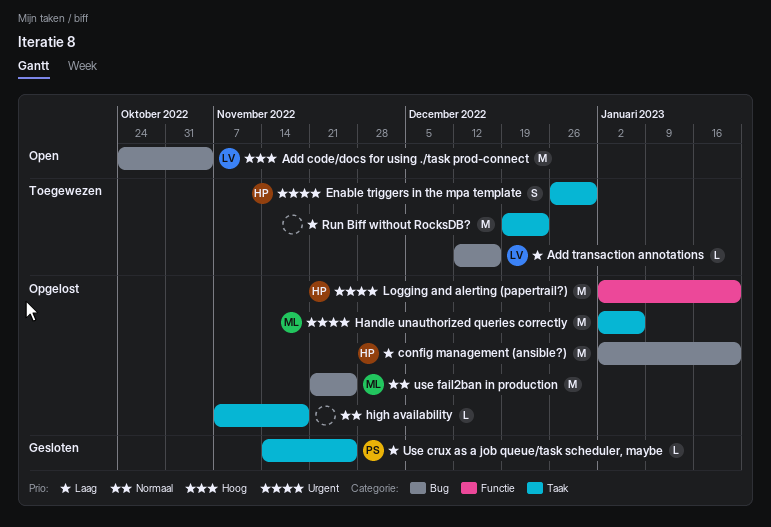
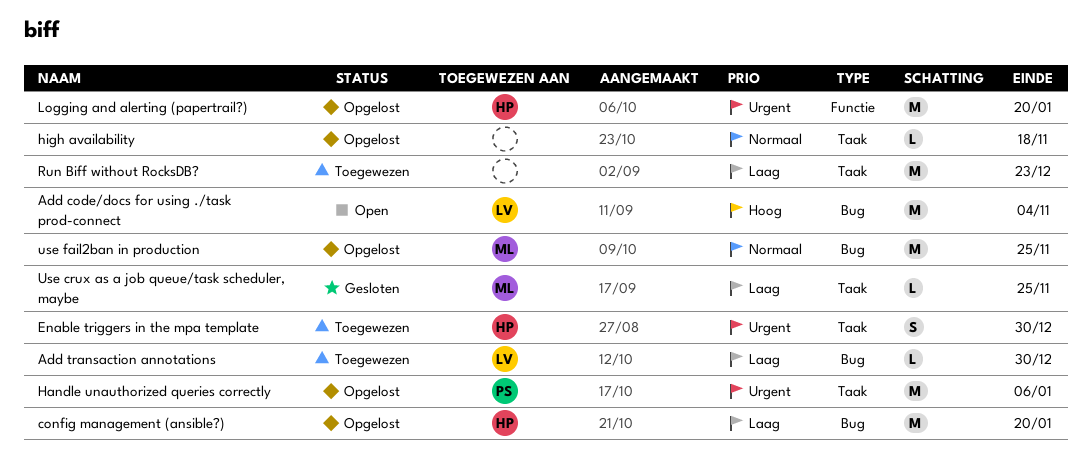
Add transaction annotations, due: Dec 16 -> Dec 30
Handle unauthorized queries correctly, owner: ML -> PS
Use crux as a job queue/task scheduler, maybe, owner: PS -> ML

